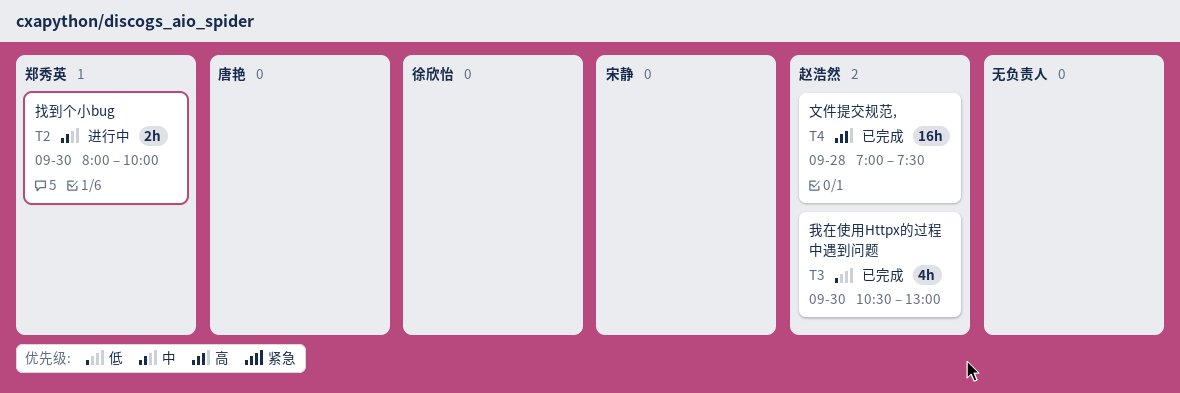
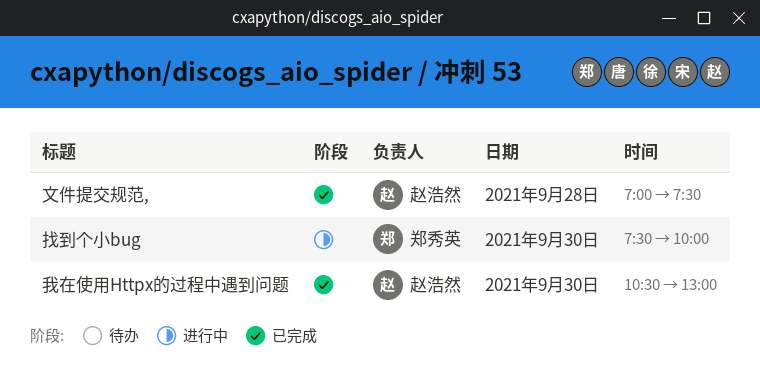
找到个小bug, begins: 08:00 -> 07:30

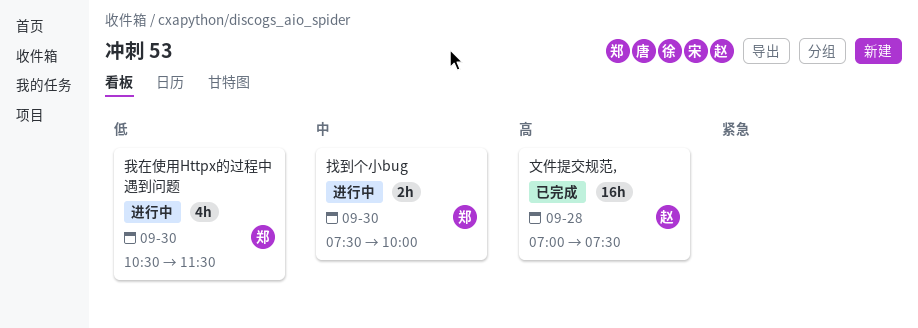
我在使用Httpx的过程中遇到问题, status: 已完成 -> 进行中
我在使用Httpx的过程中遇到问题, owner: 赵浩然 -> 郑秀英
我在使用Httpx的过程中遇到问题, ends: 13:00 -> 11:30

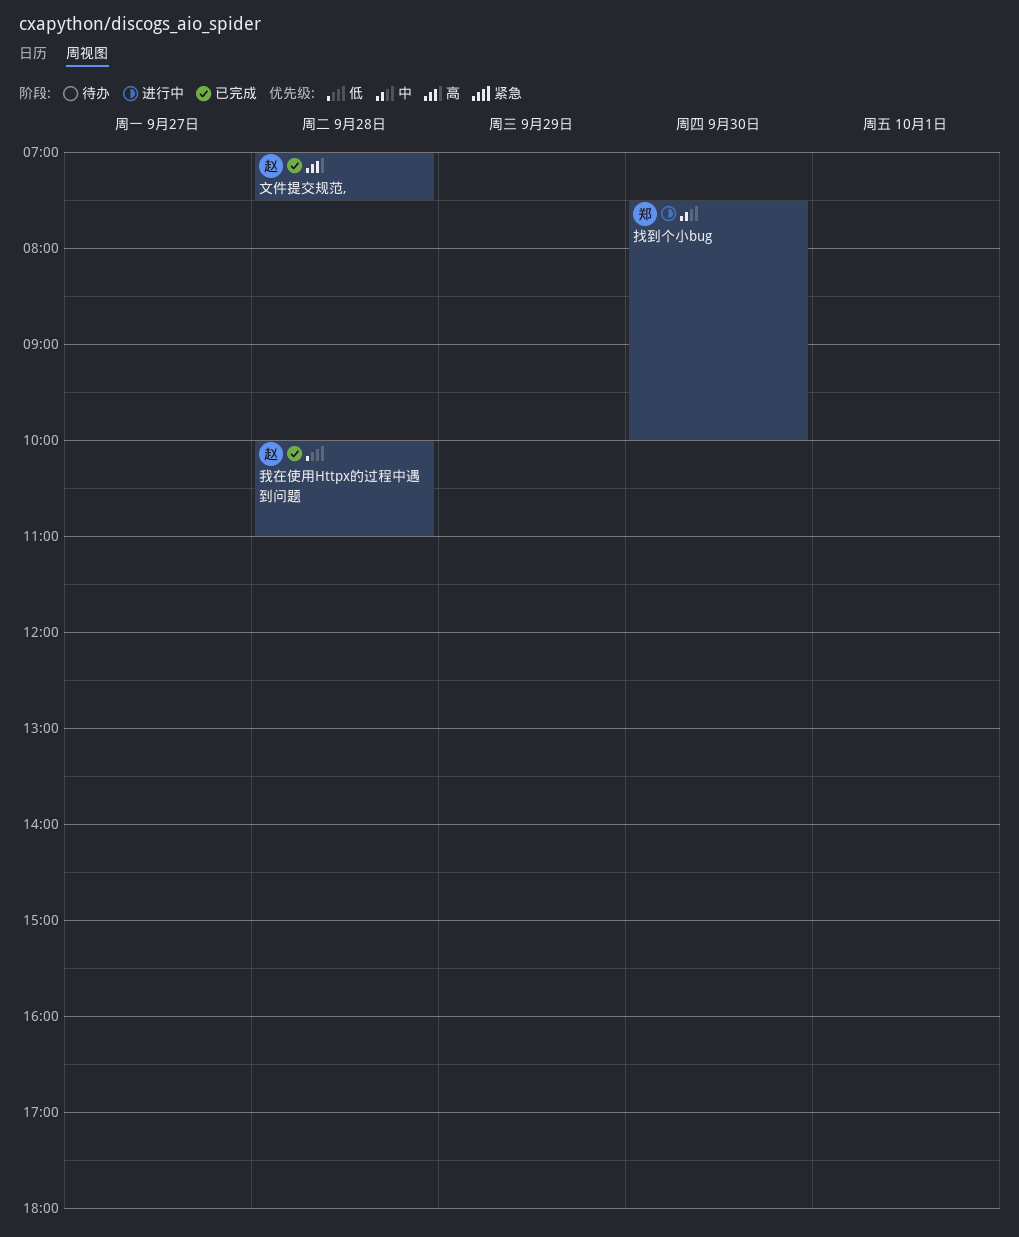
我在使用Httpx的过程中遇到问题, status: 进行中 -> 已完成
我在使用Httpx的过程中遇到问题, owner: 郑 -> 赵
我在使用Httpx的过程中遇到问题, day: Sep 30 -> Sep 28
我在使用Httpx的过程中遇到问题, begins: 10:30 -> 10:00
我在使用Httpx的过程中遇到问题, ends: 11:30 -> 11:00

